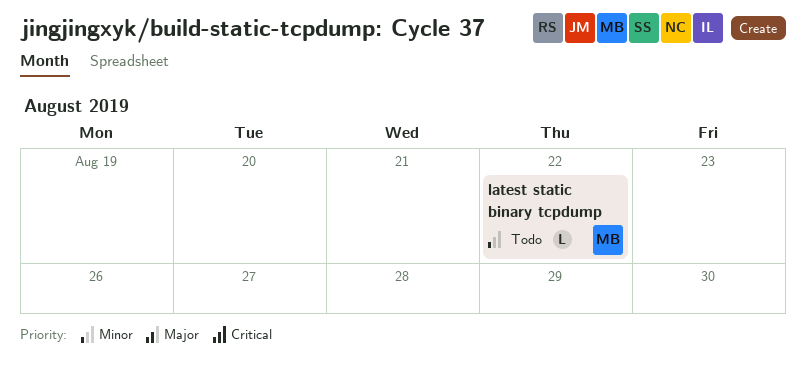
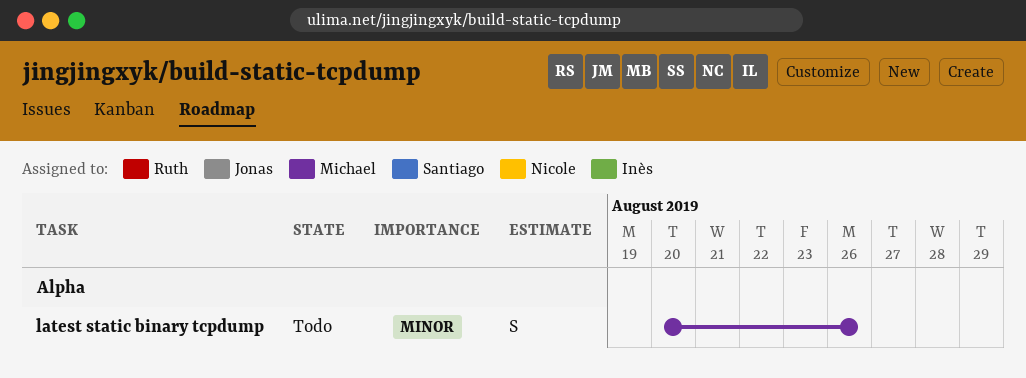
latest static binary tcpdump, estimate: L -> S
latest static binary tcpdump, due: Aug 22 -> Aug 26

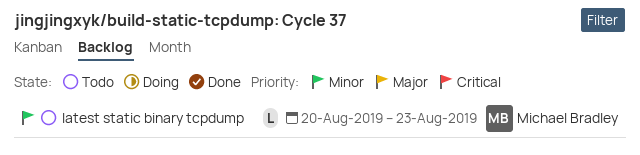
latest static binary tcpdump, estimate: S -> L
latest static binary tcpdump, due: Aug 26 -> Aug 23

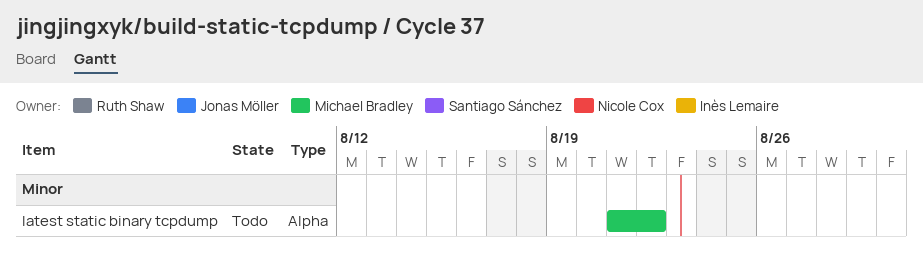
latest static binary tcpdump, start: Aug 20 -> Aug 21
latest static binary tcpdump, due: Aug 23 -> Aug 22

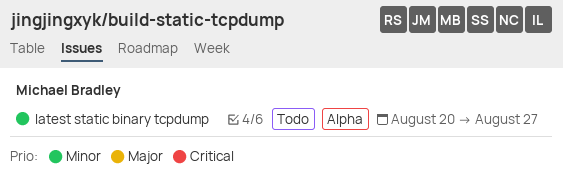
latest static binary tcpdump, start: Aug 21 -> Aug 20
latest static binary tcpdump, due: Aug 22 -> Aug 27

